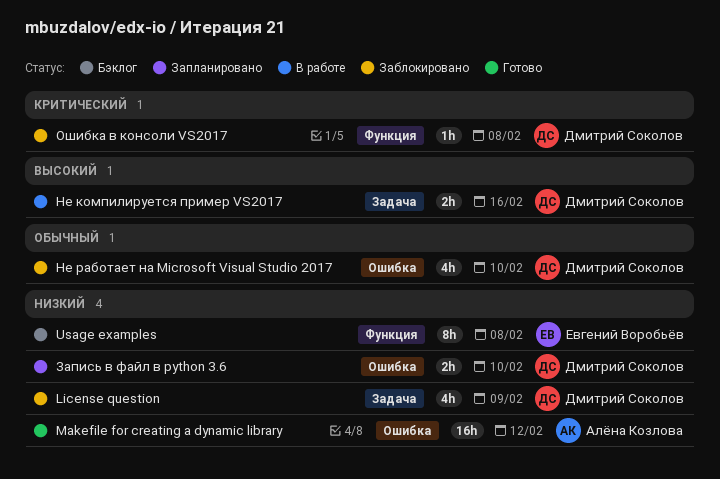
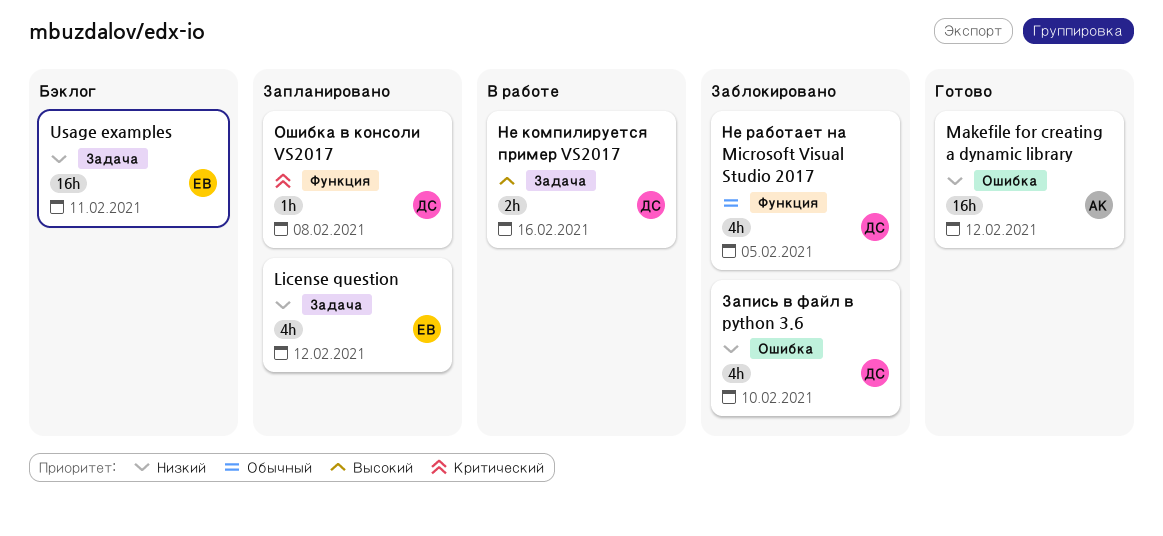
License question, status: Заблокировано -> Запланировано
License question, owner: Дмитрий Соколов -> Евгений Воробьёв
License question, due: Feb 9 -> Feb 12
Usage examples, label: Функция -> Задача
Usage examples, estimate: 8h -> 16h
Usage examples, due: Feb 8 -> Feb 11
Запись в файл в python 3.6, status: Запланировано -> Заблокировано
Запись в файл в python 3.6, estimate: 2h -> 4h
Не работает на Microsoft Visual Studio 2017, label: Ошибка -> Функция
Не работает на Microsoft Visual Studio 2017, due: Feb 10 -> Feb 5
Ошибка в консоли VS2017, status: Заблокировано -> Запланировано

